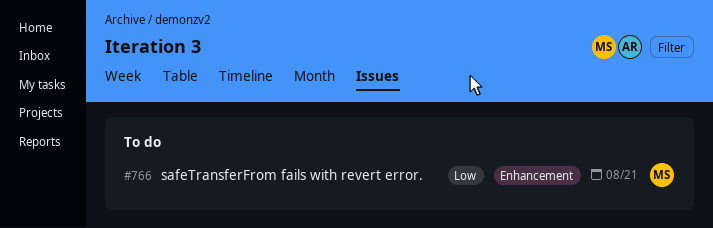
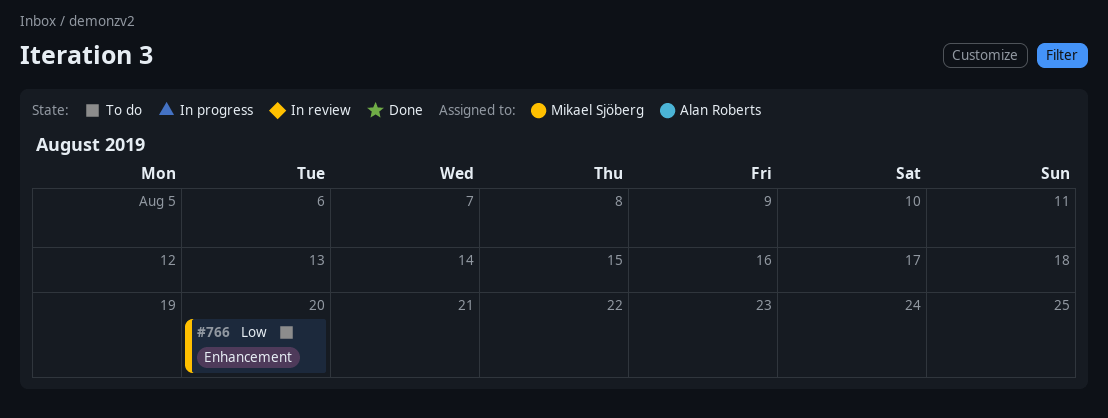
#766, due: Aug 21 -> Aug 20

